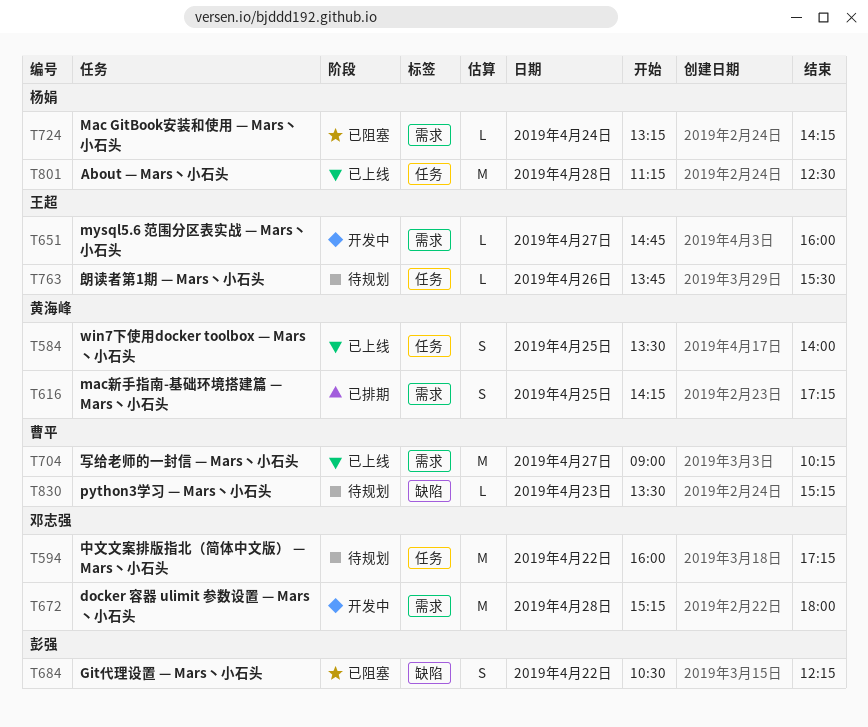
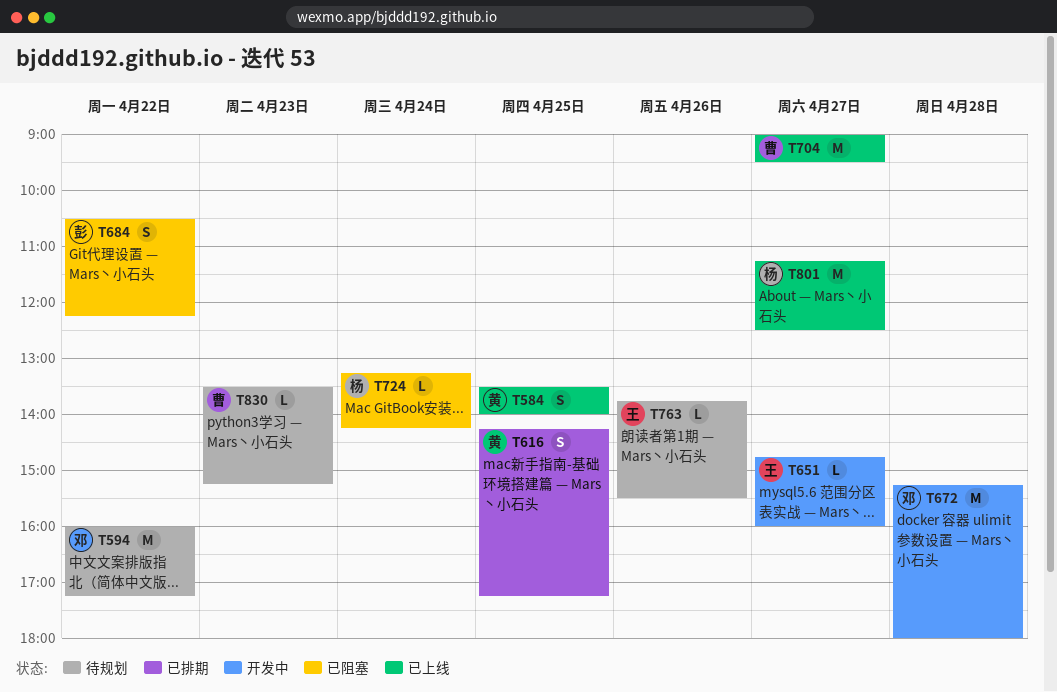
T704, ends: 10:15 -> 09:30
T801, day: Apr 28 -> Apr 27

